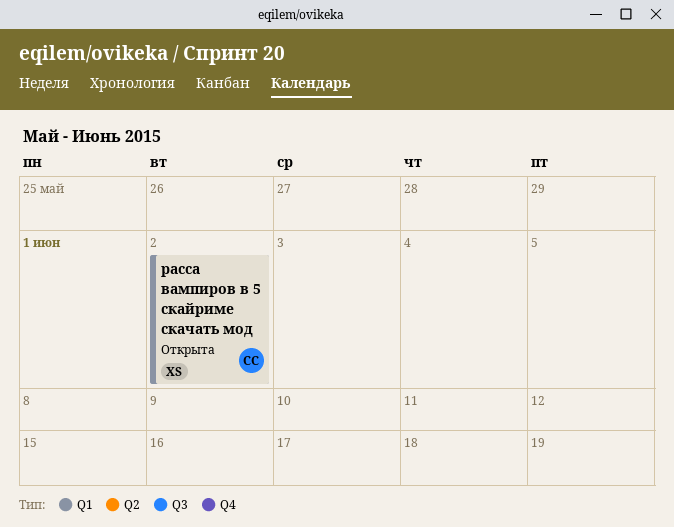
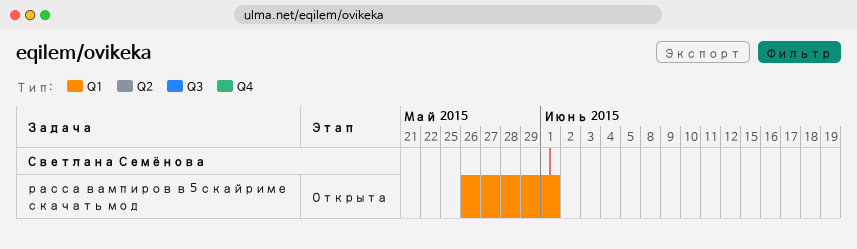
расса вампиров в 5 скайриме скачать мод, due: Jun 2 -> Jun 1

